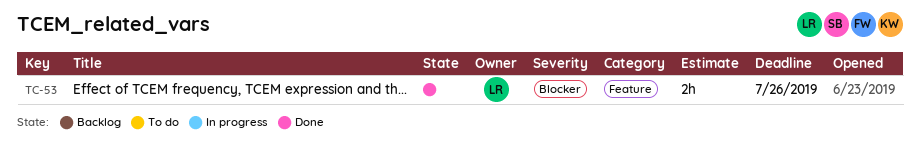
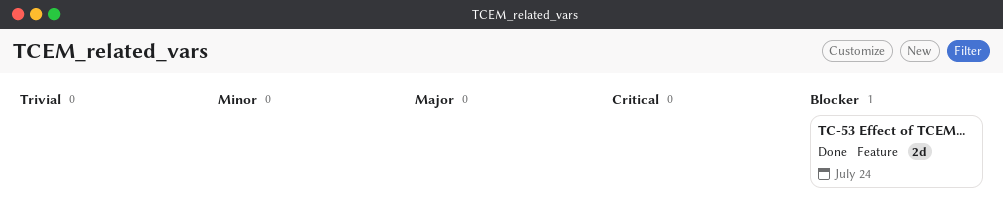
TC-53, estimate: 2h -> 2d
TC-53, due: Jul 26 -> Jul 24

